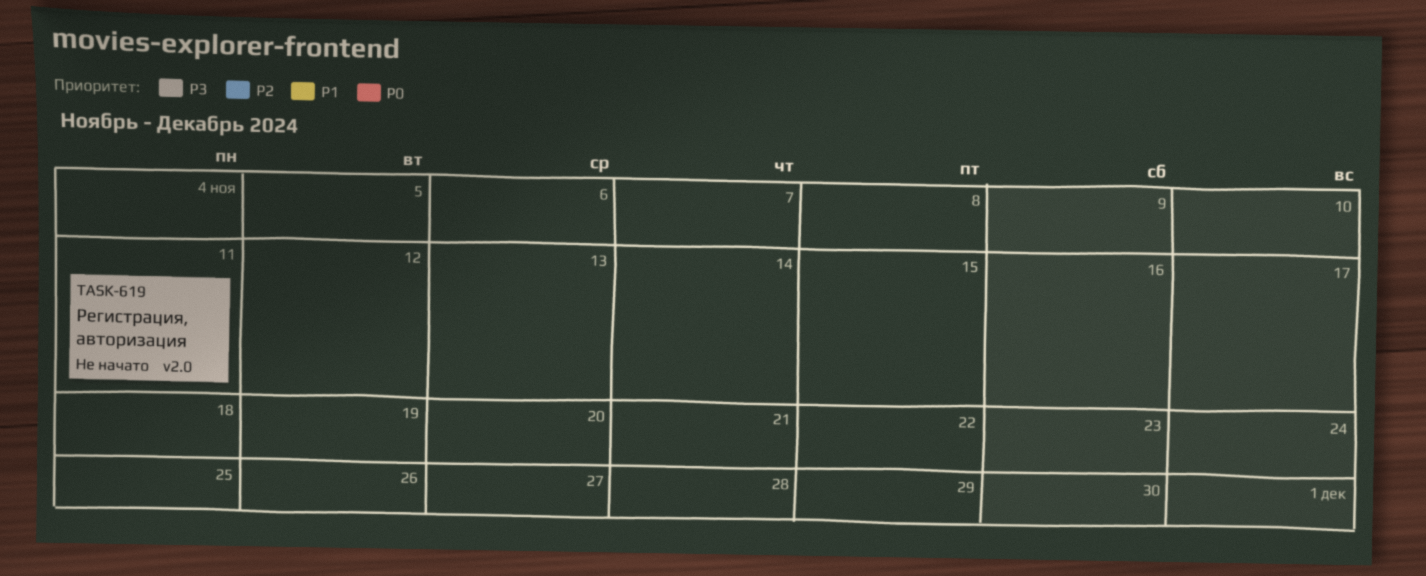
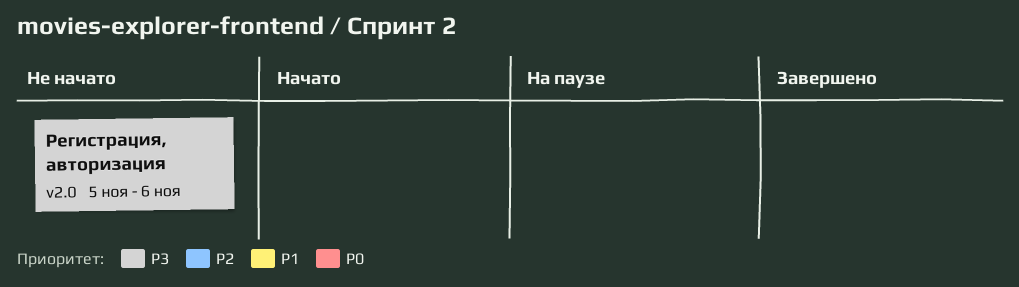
Регистрация, авторизация, due: Nov 11 -> Nov 6

